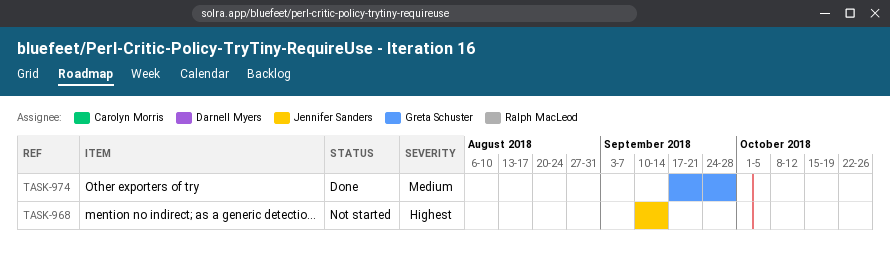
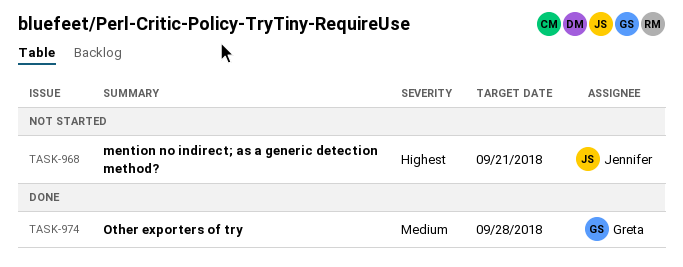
TASK-968, due: Sep 14 -> Sep 21

